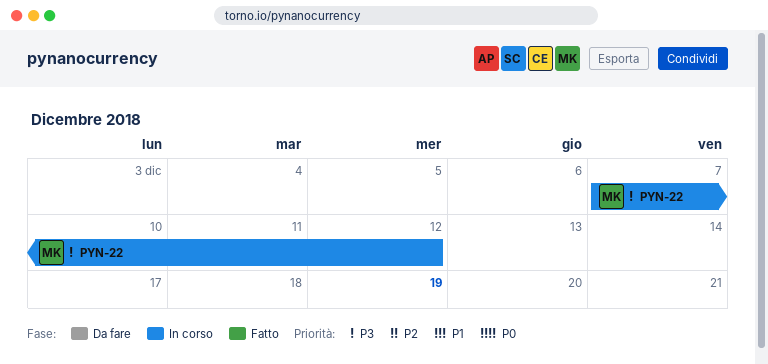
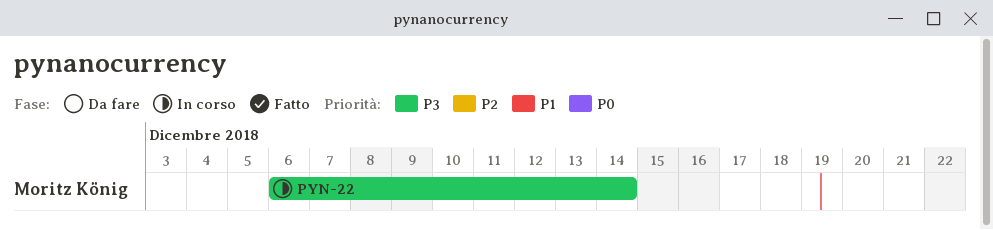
PYN-22, start: Dec 7 -> Dec 6
PYN-22, due: Dec 12 -> Dec 14

